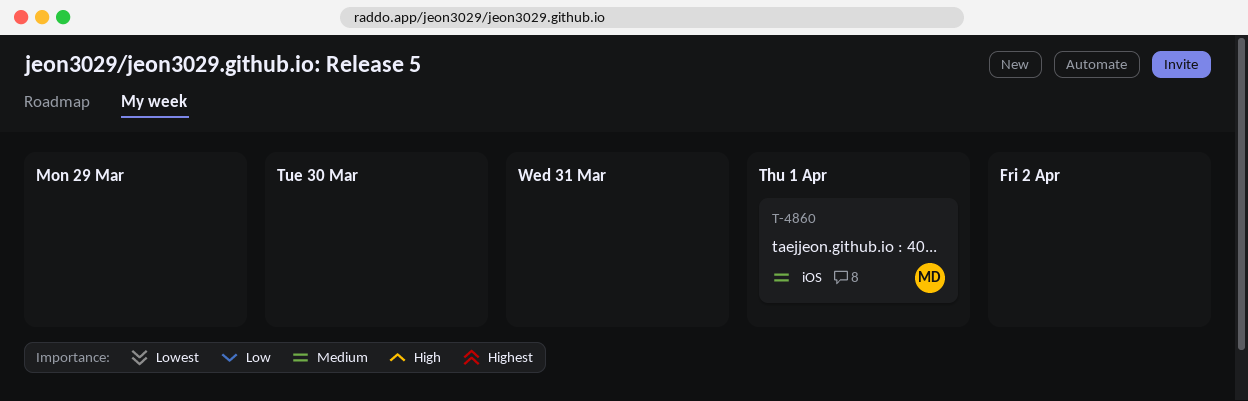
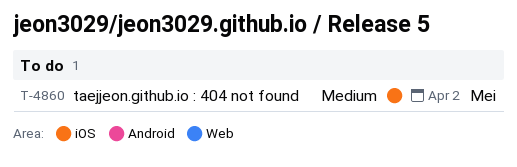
T-4860, due: Apr 1 -> Apr 2

